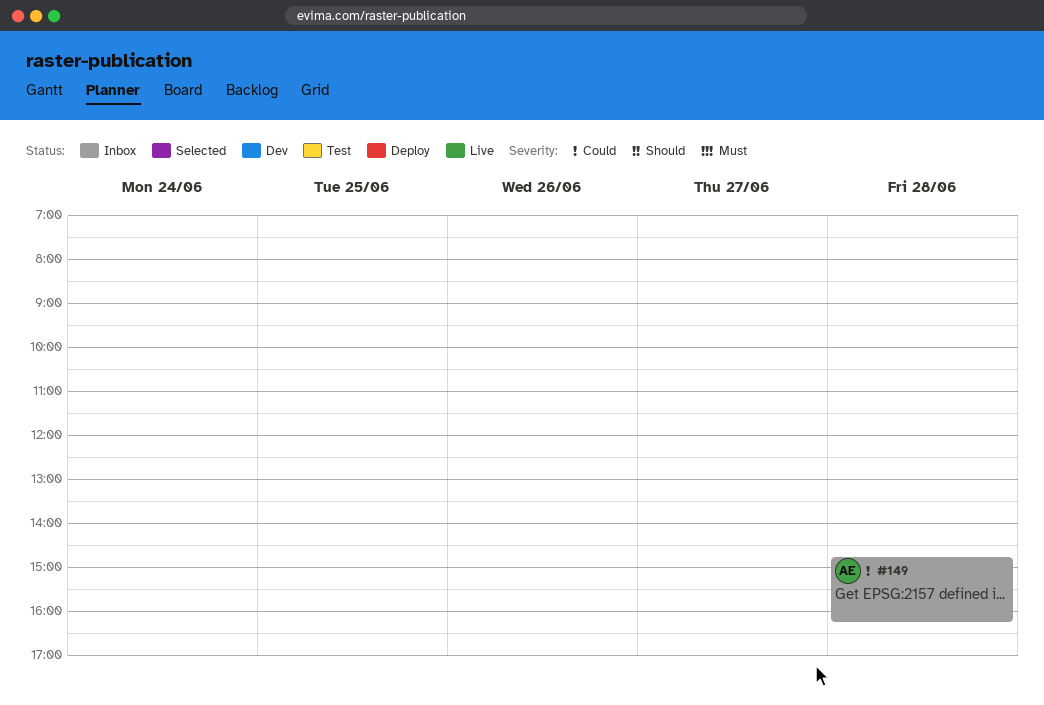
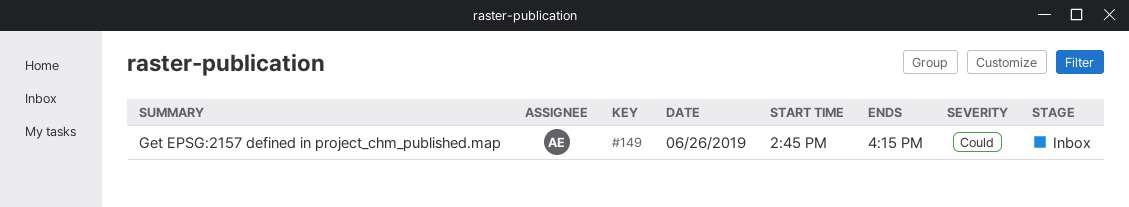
#149, day: Jun 28 -> Jun 26

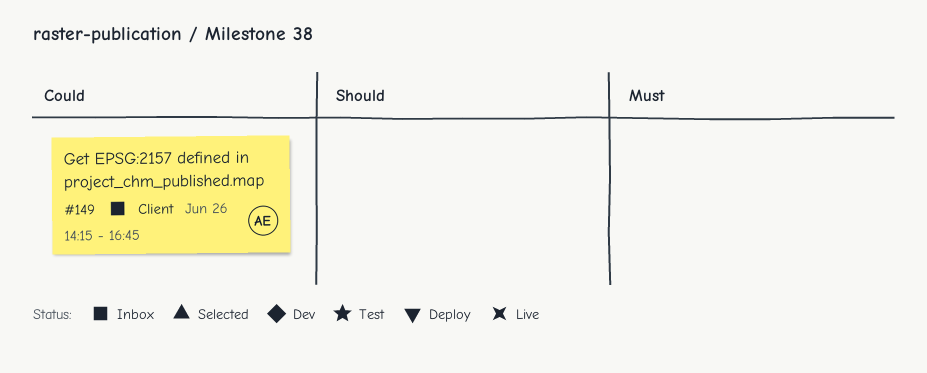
#149, begins: 14:45 -> 14:15
#149, ends: 16:15 -> 16:45

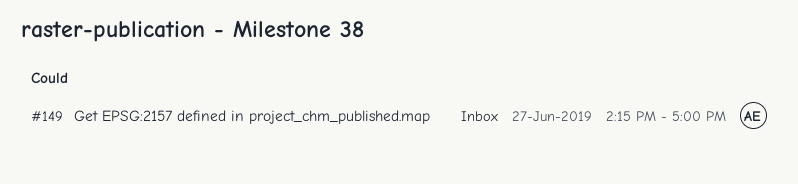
#149, day: Jun 26 -> Jun 27
#149, ends: 16:45 -> 17:00

